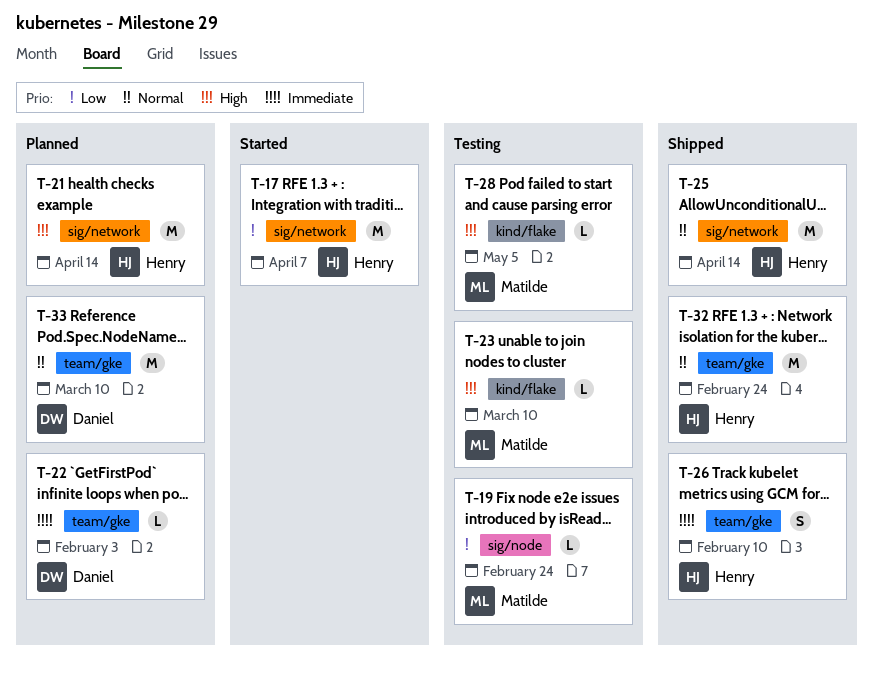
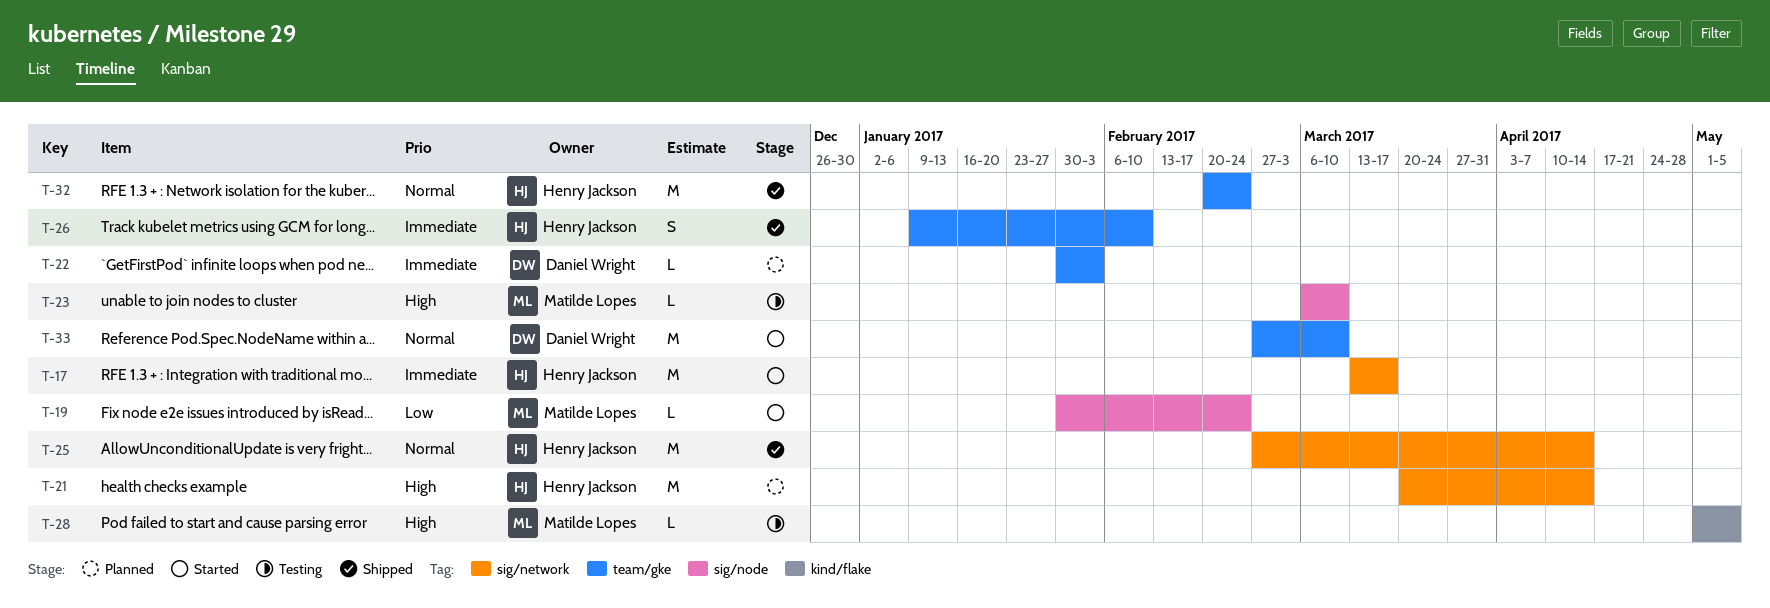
T-17, priority: Low -> Immediate
T-17, due: Apr 7 -> Mar 17
T-19, status: Testing -> Started
T-23, label: kind/flake -> sig/node
T-33, status: Planned -> Started

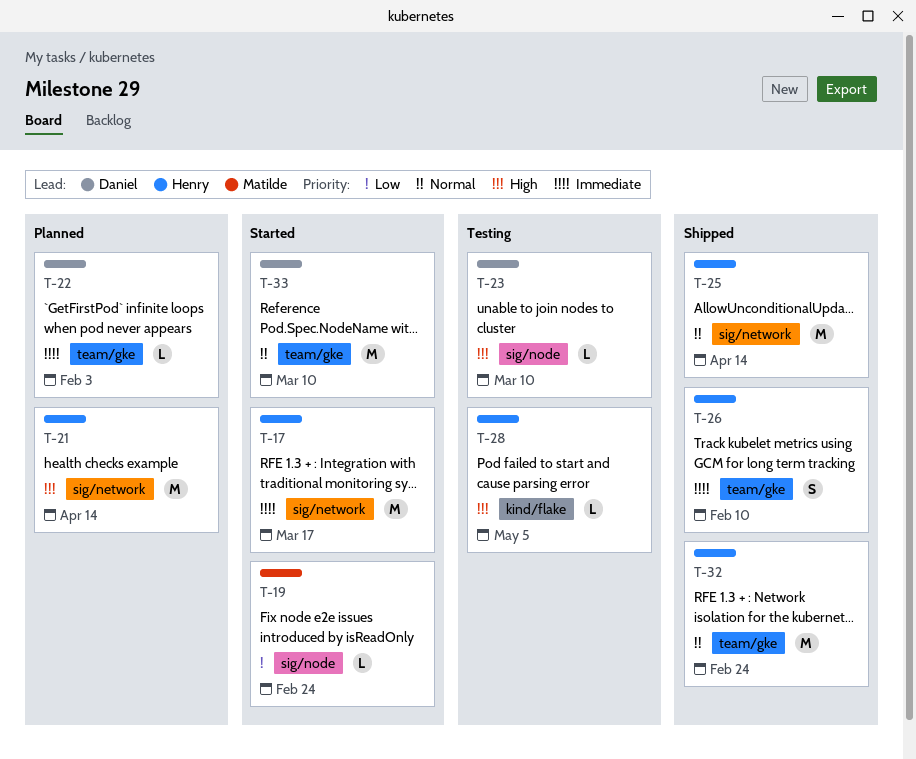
T-23, owner: Matilde Lopes -> Daniel Wright
T-28, owner: Matilde Lopes -> Henry Jackson

